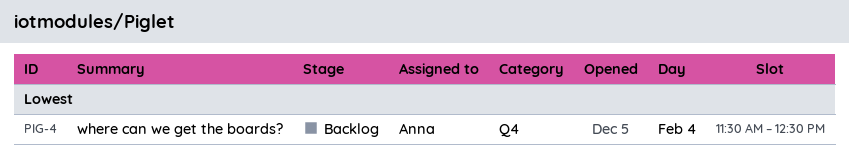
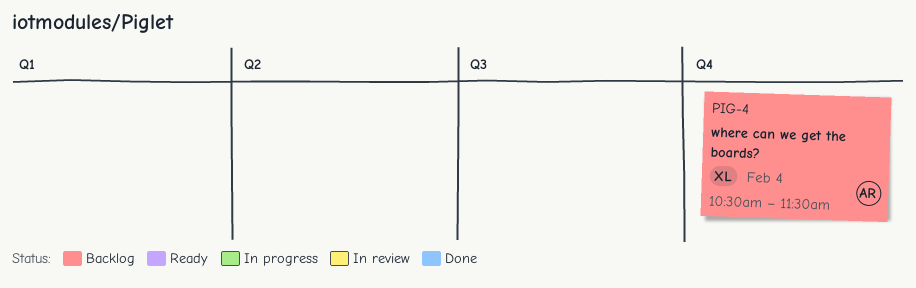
PIG-4, begins: 11:30 -> 10:30
PIG-4, ends: 12:30 -> 11:30

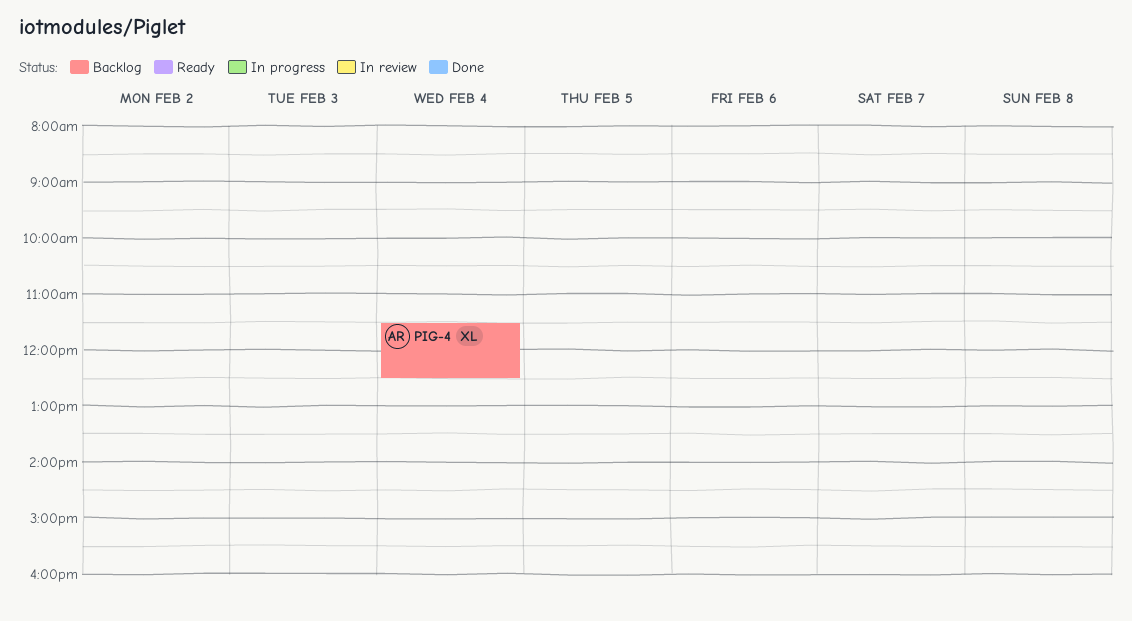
PIG-4, begins: 10:30 -> 11:30
PIG-4, ends: 11:30 -> 12:30

